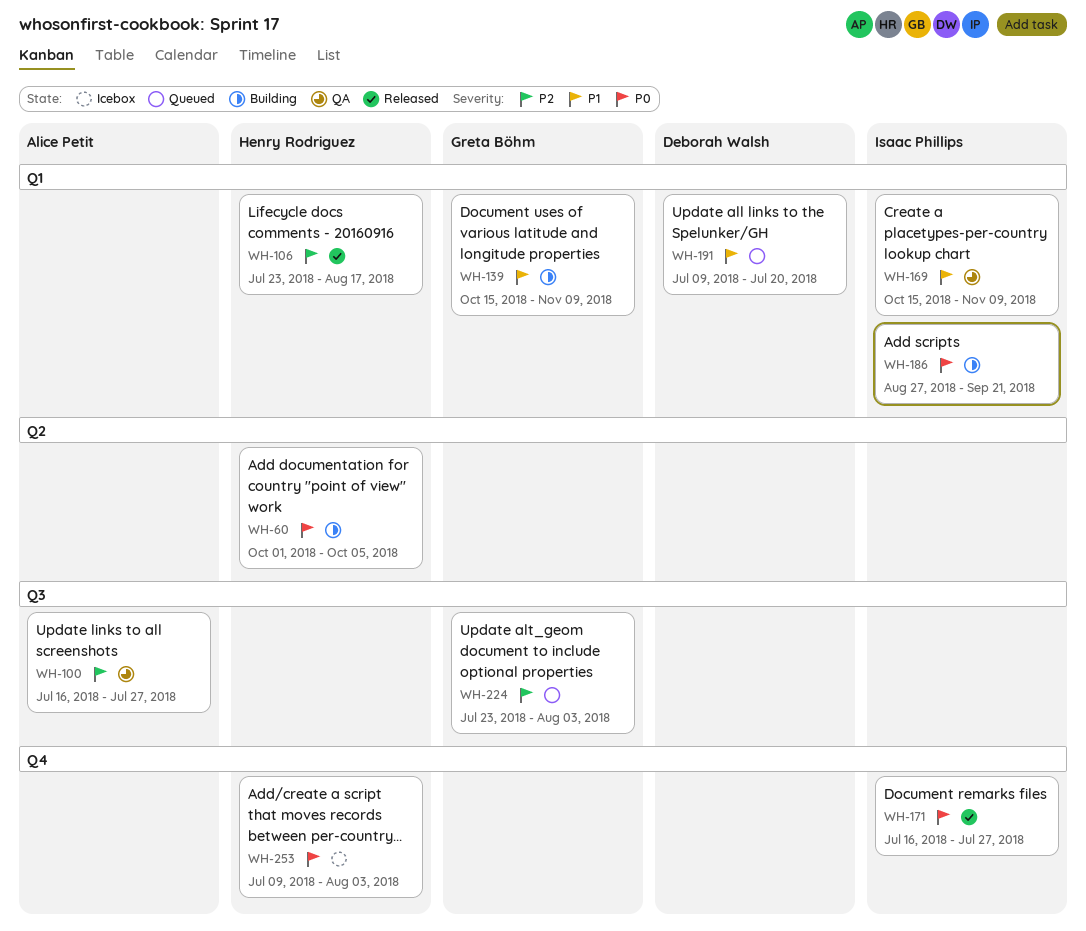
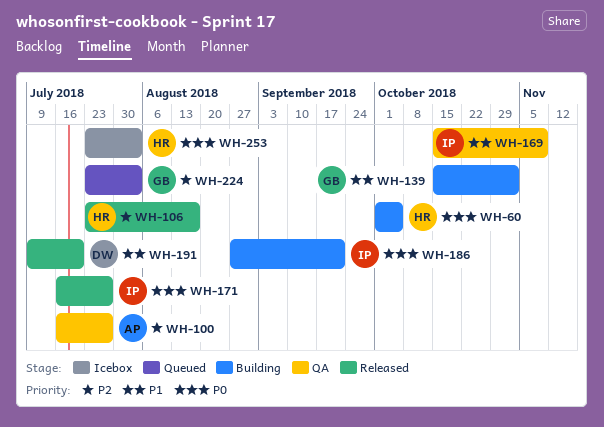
WH-139, due: Nov 9 -> Nov 2
WH-191, status: Queued -> Released
WH-253, start: Jul 9 -> Jul 23

